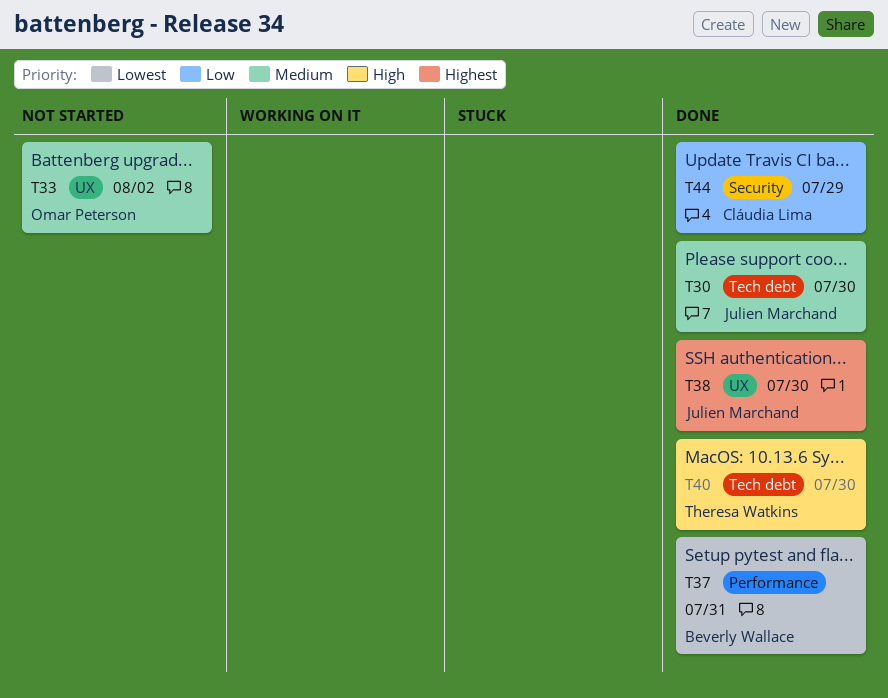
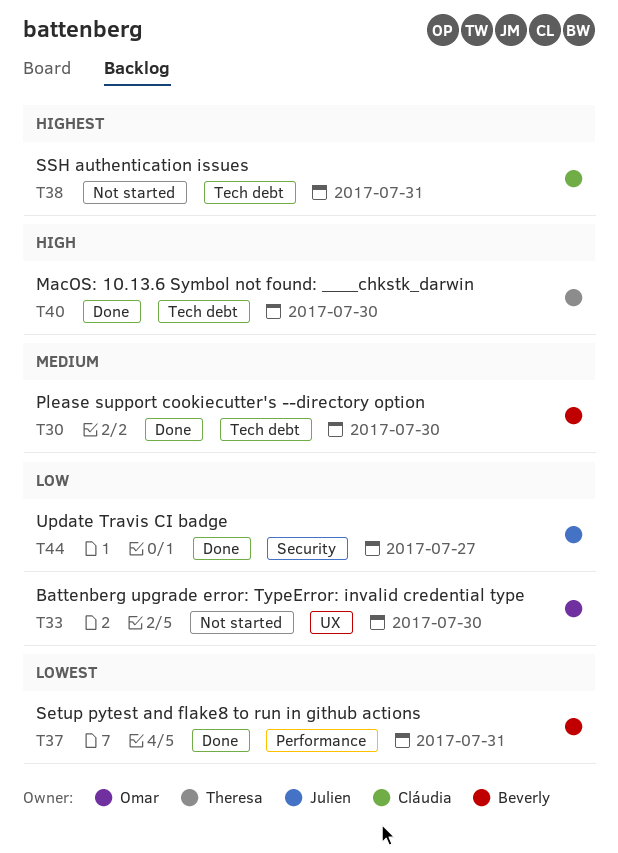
T30, owner: Julien Marchand -> Beverly Wallace
T33, priority: Medium -> Low
T33, due: Aug 2 -> Jul 30
T38, status: Done -> Not started
T38, owner: Julien Marchand -> Cláudia Lima
T38, label: UX -> Tech debt
T38, due: Jul 30 -> Jul 31
T44, owner: Cláudia Lima -> Julien Marchand
T44, due: Jul 29 -> Jul 27

